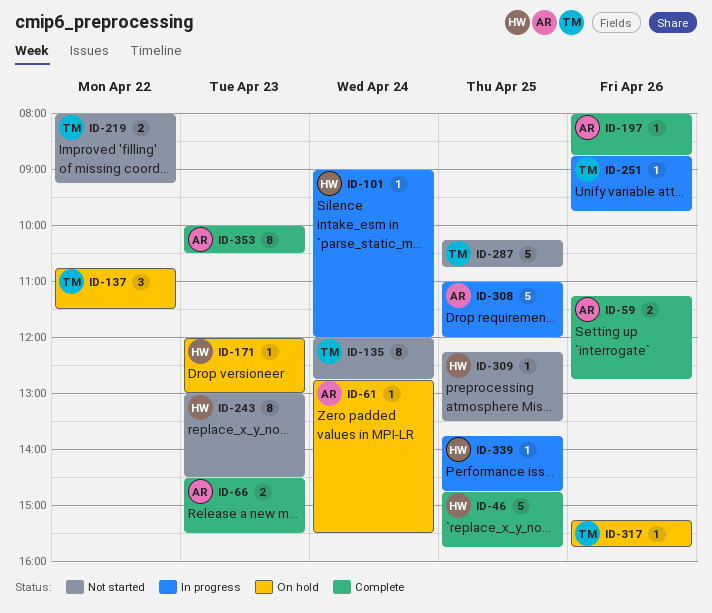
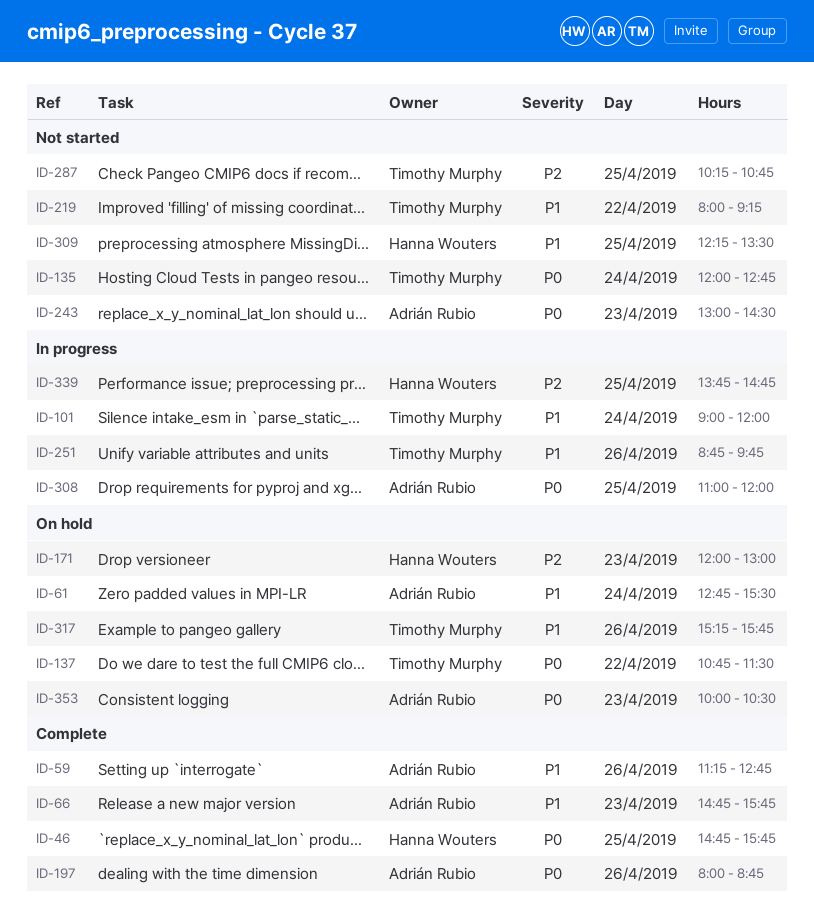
ID-66, begins: 14:30 -> 14:45
ID-66, ends: 15:30 -> 15:45
ID-101, owner: Hanna Wouters -> Timothy Murphy
ID-243, owner: Hanna Wouters -> Adrián Rubio
ID-353, status: Complete -> On hold

